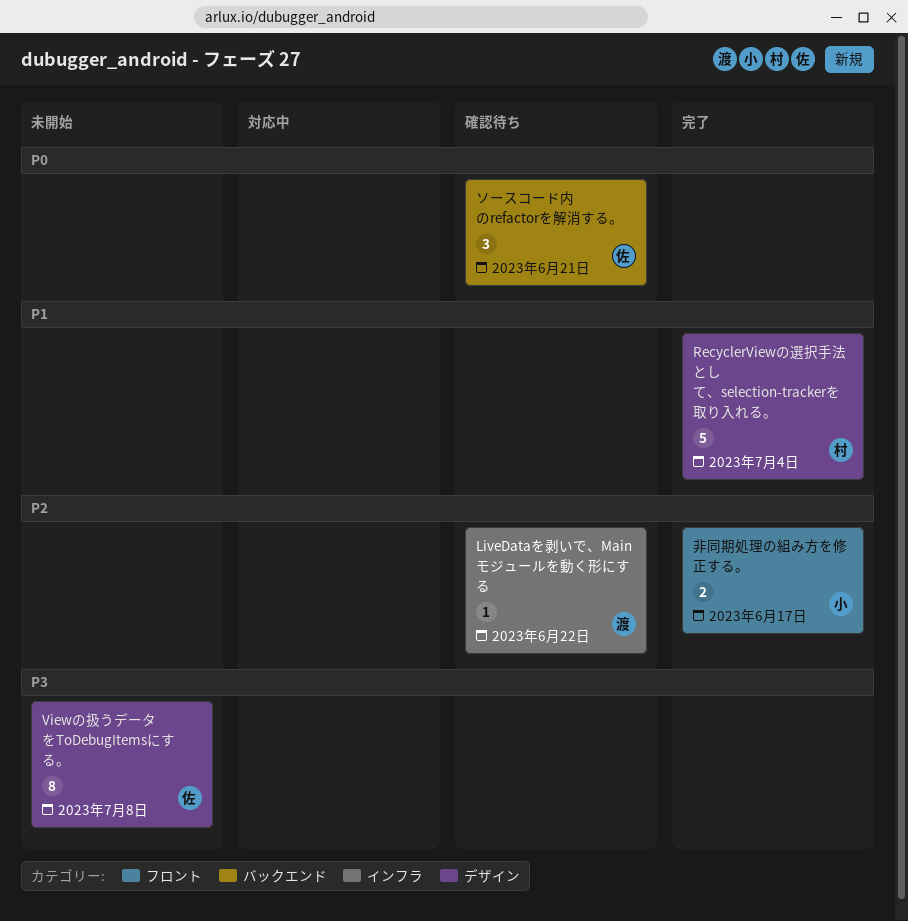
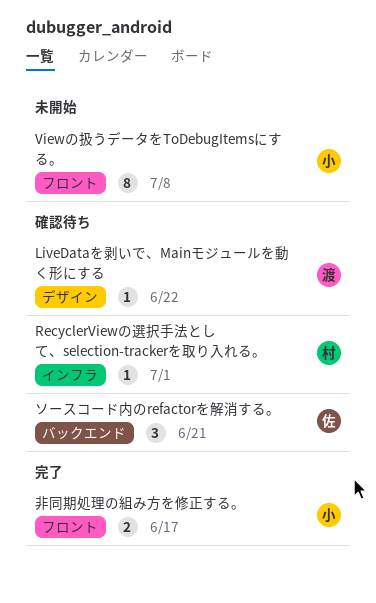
LiveDataを剥いで、Mainモジュールを動く形にする, label: インフラ -> デザイン
RecyclerViewの選択手法として、selection-trackerを取り入れる。, status: 完了 -> 確認待ち
RecyclerViewの選択手法として、selection-trackerを取り入れる。, label: デザイン -> インフラ
RecyclerViewの選択手法として、selection-trackerを取り入れる。, estimate: 5 -> 1
RecyclerViewの選択手法として、selection-trackerを取り入れる。, due: Jul 4 -> Jul 1
Viewの扱うデータをToDebugItemsにする。, owner: 佐 -> 小
Viewの扱うデータをToDebugItemsにする。, label: デザイン -> フロント

